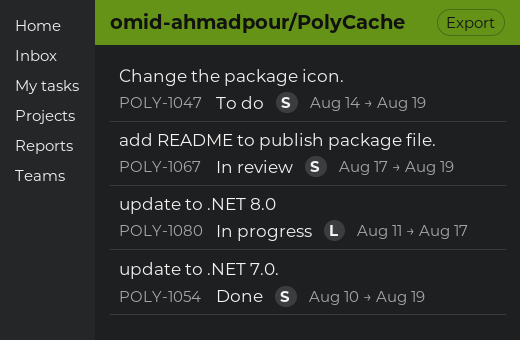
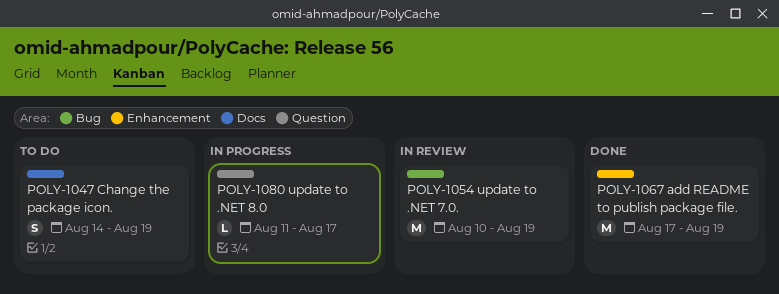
POLY-1054, status: Done -> In review
POLY-1054, estimate: S -> M
POLY-1067, status: In review -> Done
POLY-1067, estimate: S -> M

